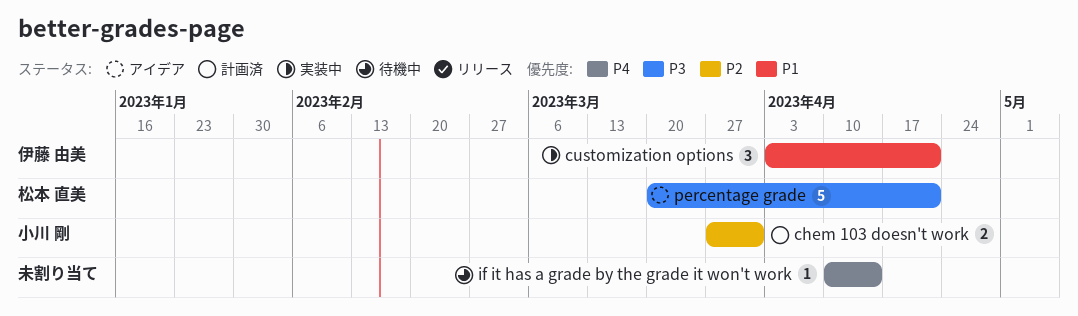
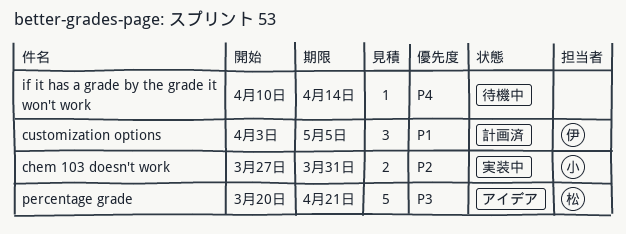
chem 103 doesn't work, status: 計画済 -> 実装中
customization options, status: 実装中 -> 計画済
customization options, due: Apr 21 -> May 5

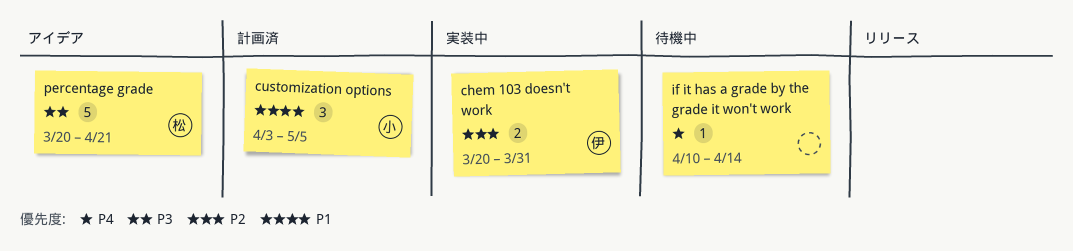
chem 103 doesn't work, owner: 小 -> 伊
chem 103 doesn't work, start: Mar 27 -> Mar 20
customization options, owner: 伊 -> 小

